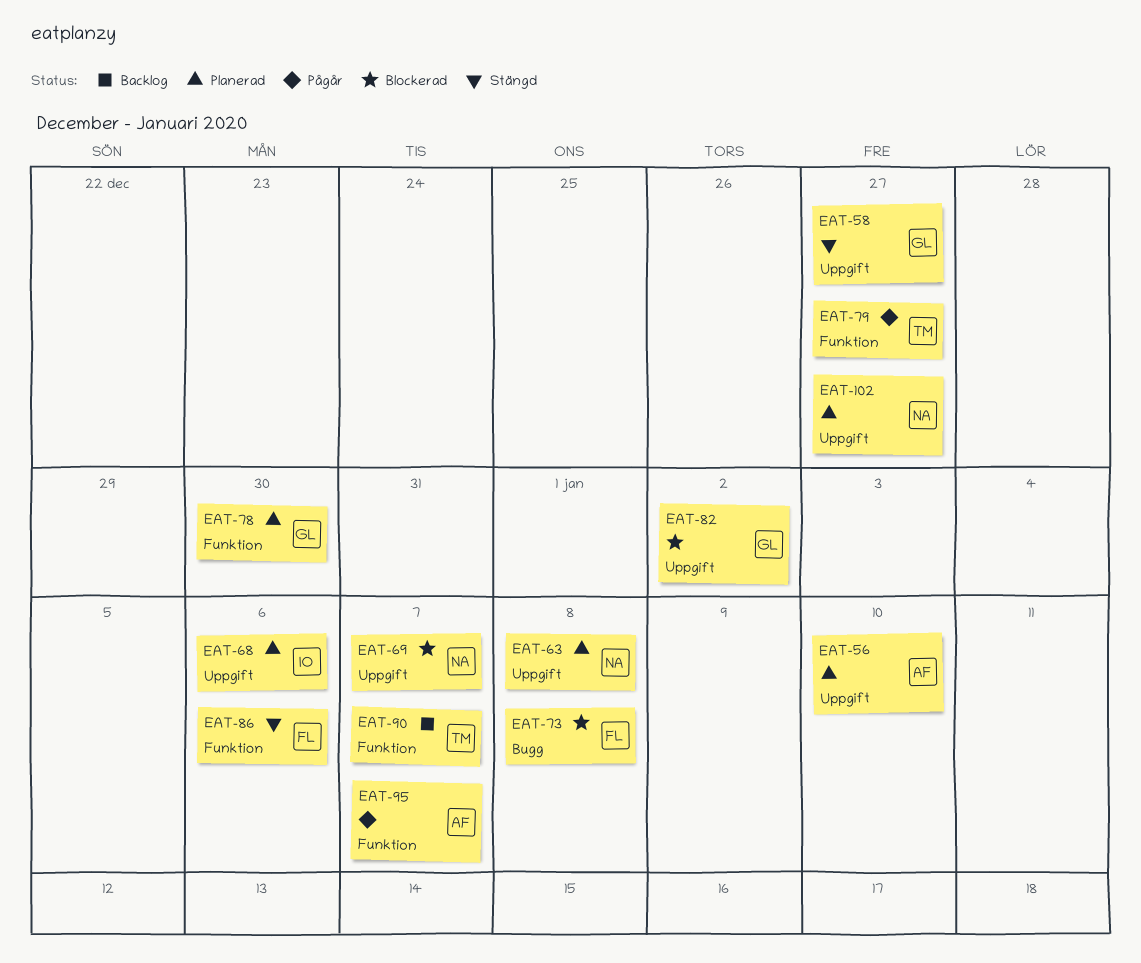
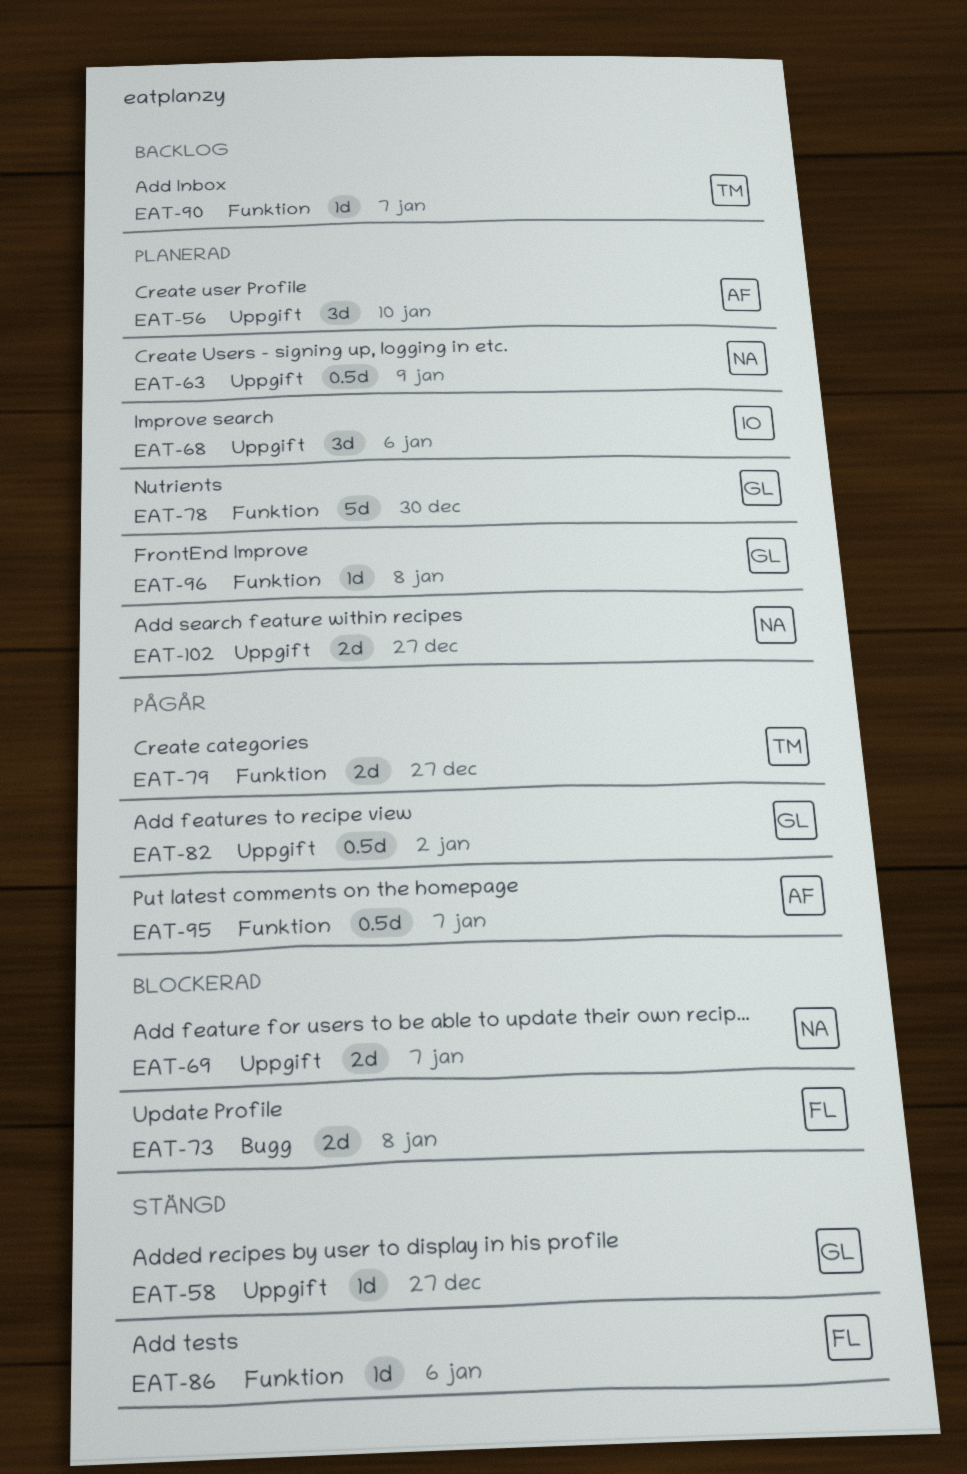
EAT-63, due: Jan 8 -> Jan 9
EAT-82, status: Blockerad -> Pågår
EAT-96: none -> present

